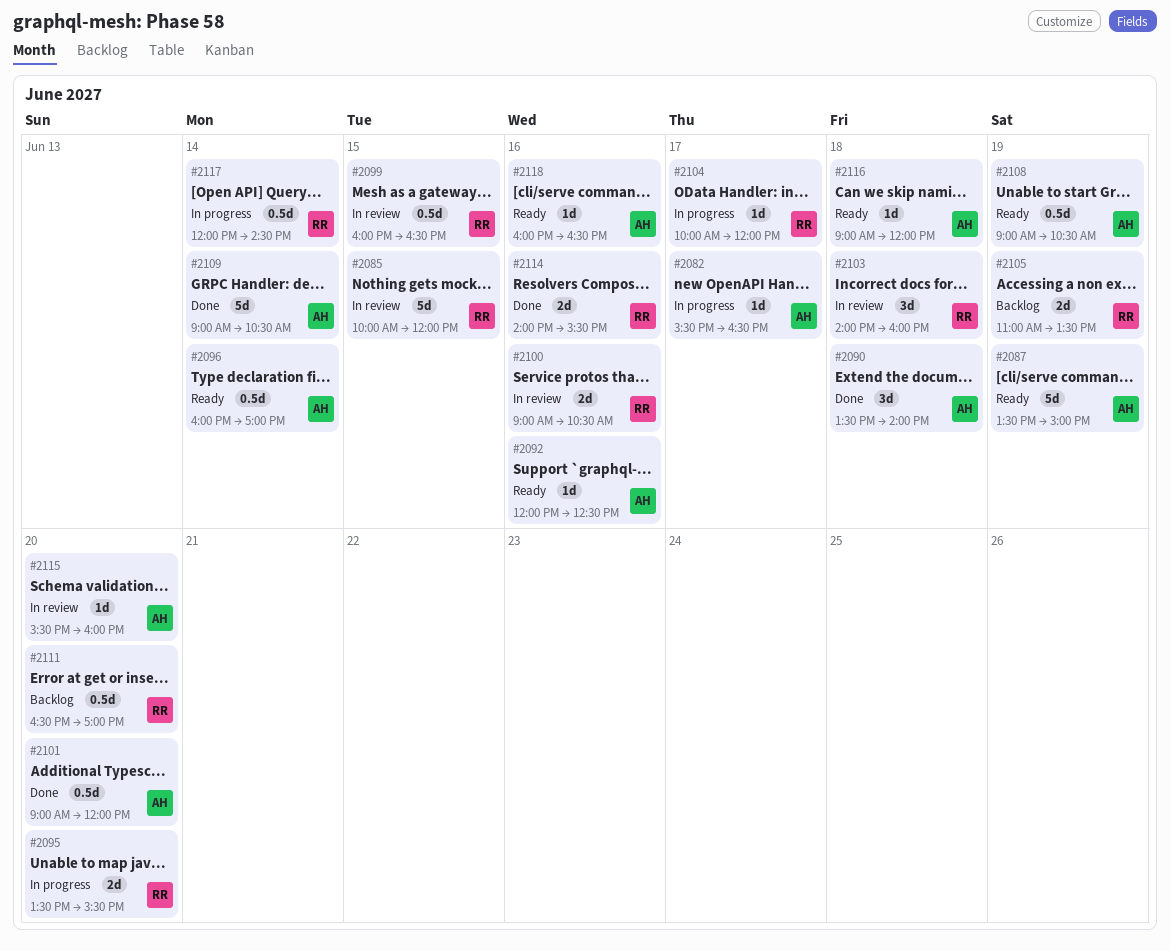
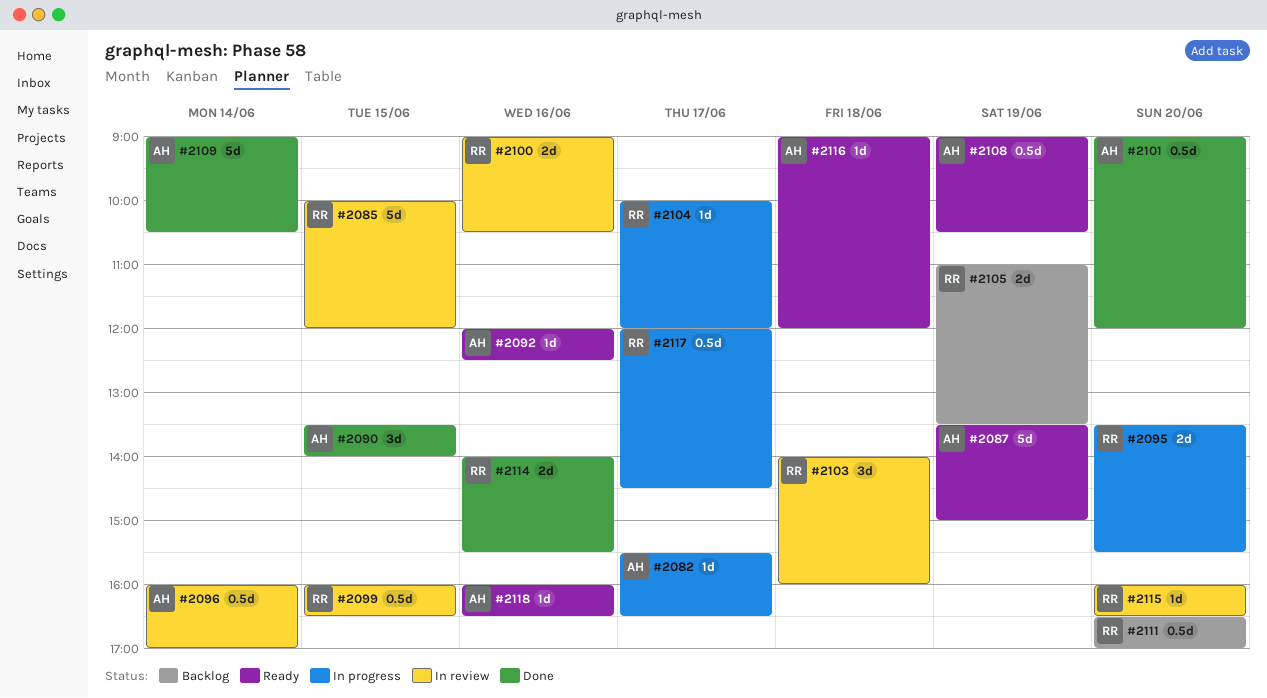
#2090, day: Jun 18 -> Jun 15
#2096, status: Ready -> In review
#2115, owner: AH -> RR
#2115, begins: 15:30 -> 16:00
#2115, ends: 16:00 -> 16:30
#2117, day: Jun 14 -> Jun 17

